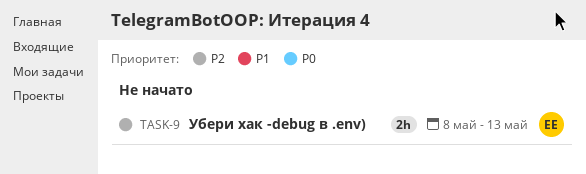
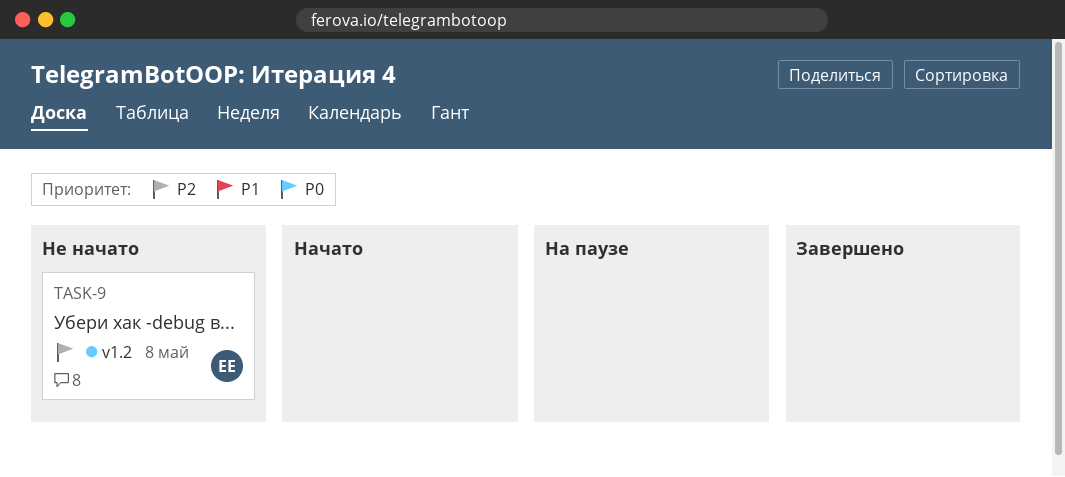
TASK-9, due: May 13 -> May 8

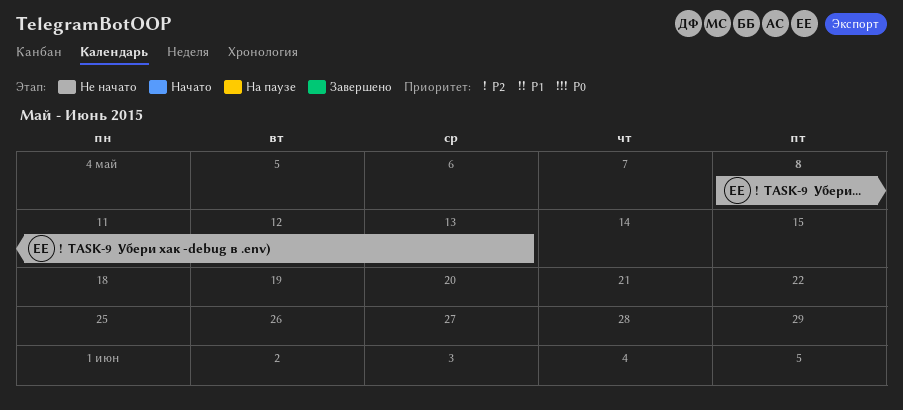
TASK-9, due: May 8 -> May 13

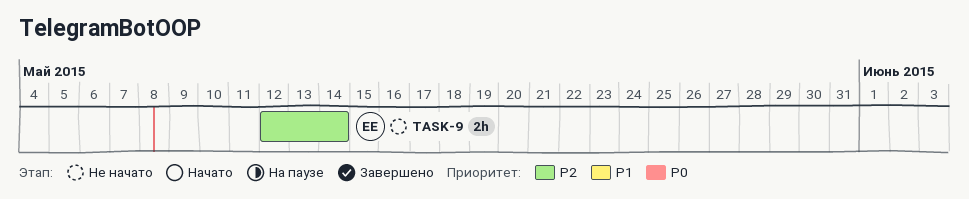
TASK-9, start: May 8 -> May 12
TASK-9, due: May 13 -> May 14

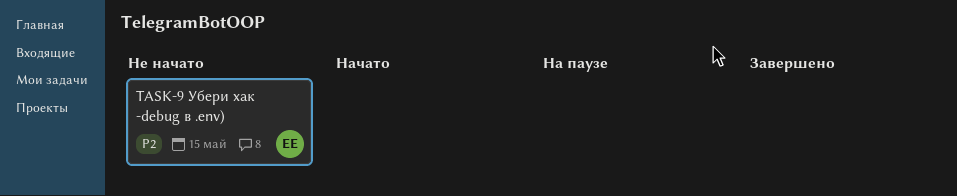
TASK-9, due: May 14 -> May 15

